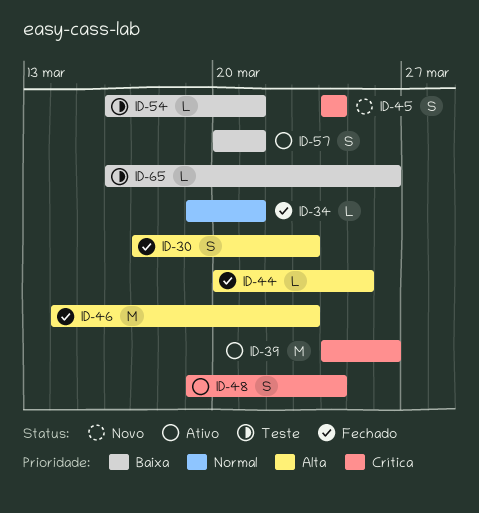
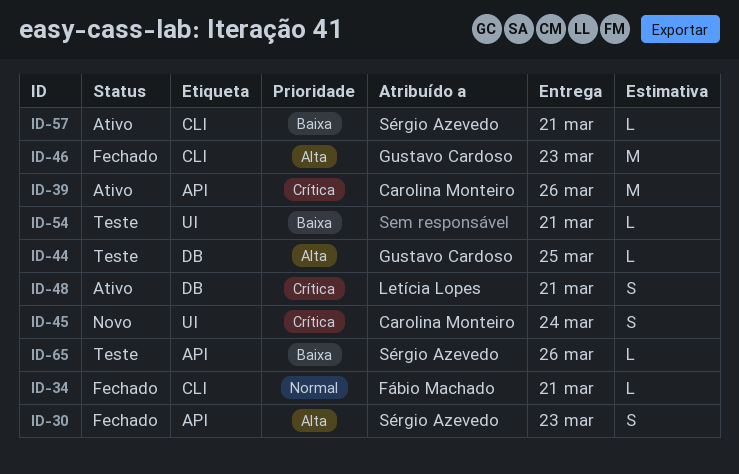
ID-44, status: Fechado -> Teste
ID-48, due: Mar 24 -> Mar 21
ID-57, estimate: S -> L

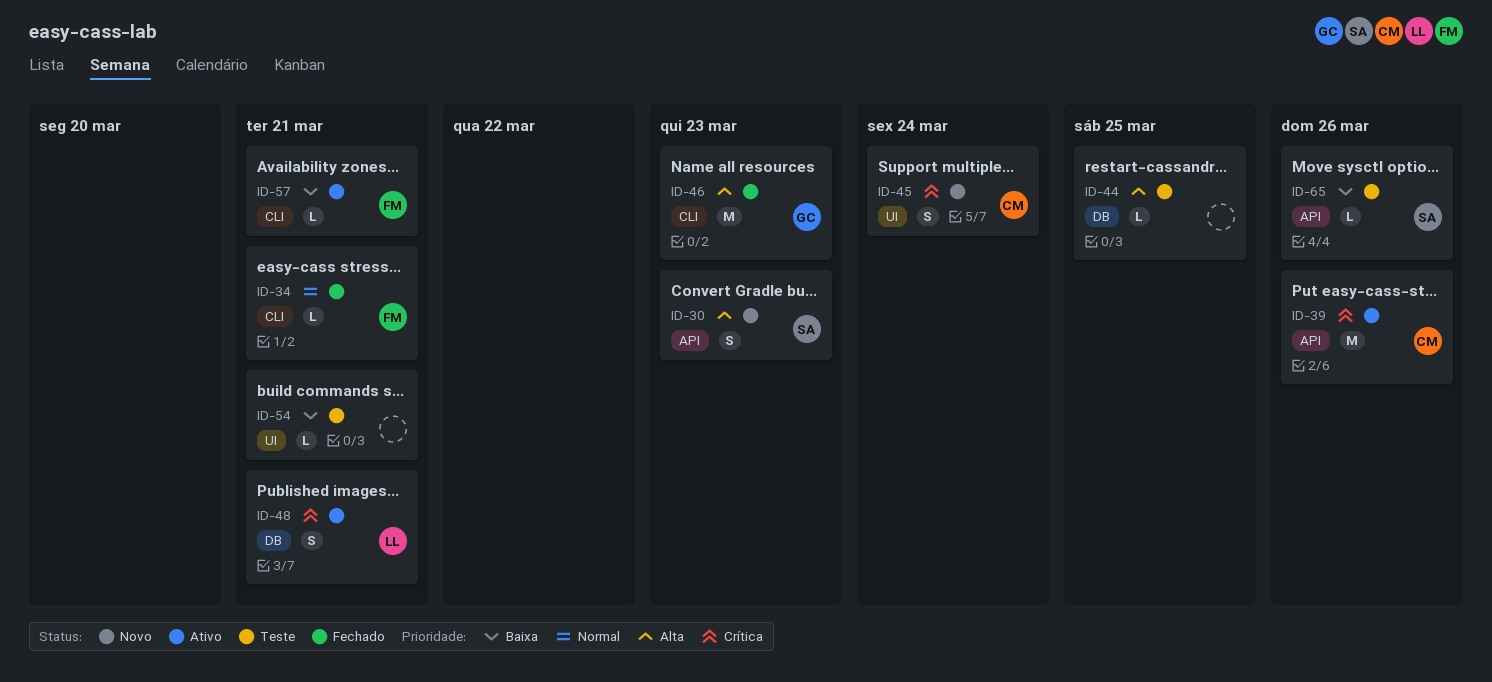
ID-30, status: Fechado -> Novo
ID-44, owner: Gustavo Cardoso -> none
ID-57, owner: Sérgio Azevedo -> Fábio Machado

